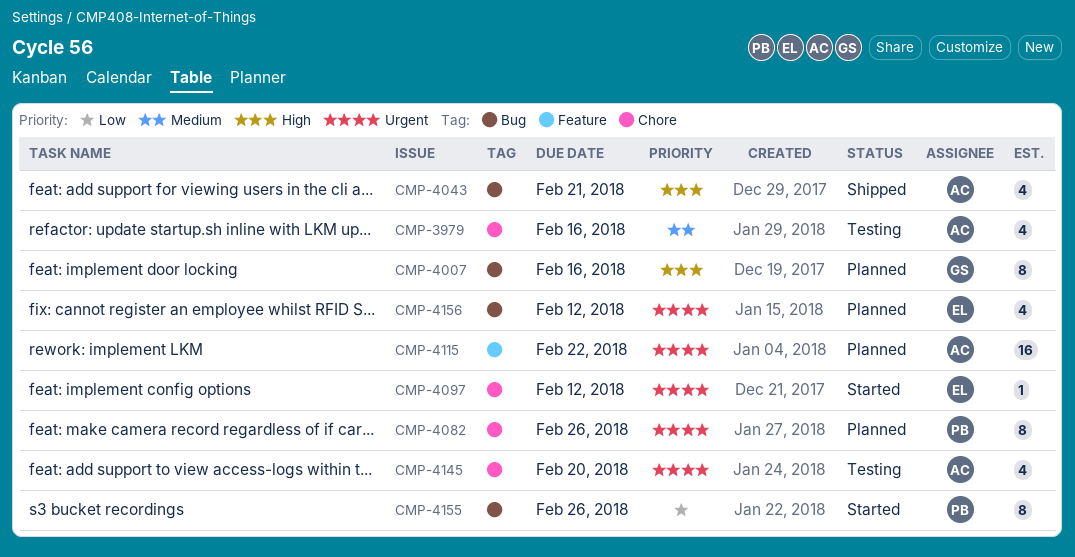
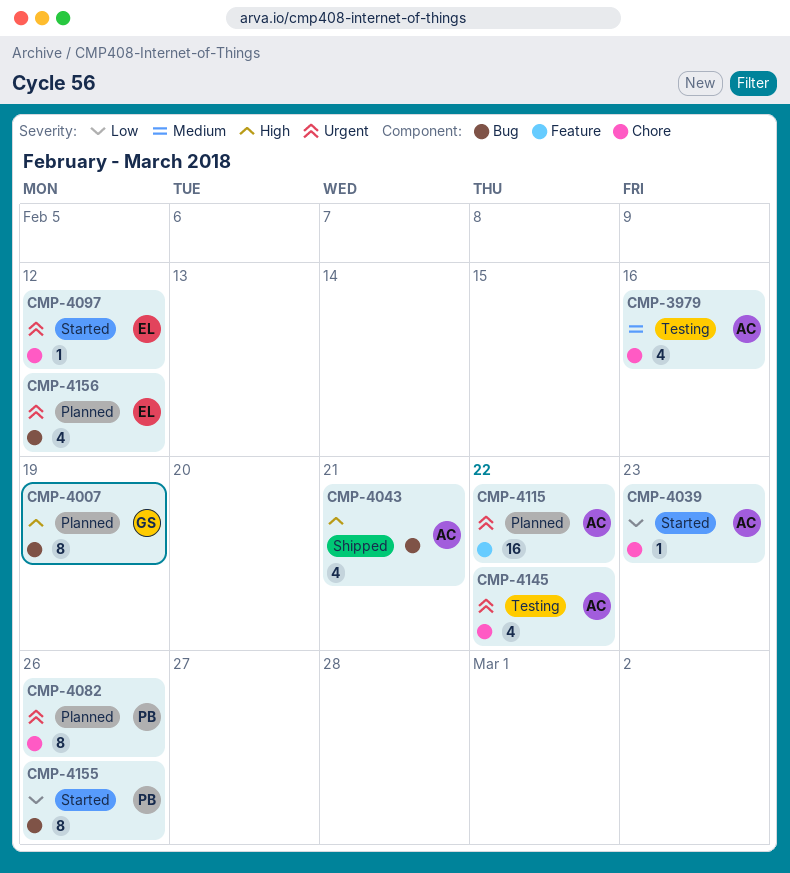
CMP-4007, due: Feb 16 -> Feb 19
CMP-4039: none -> present
CMP-4145, due: Feb 20 -> Feb 22

